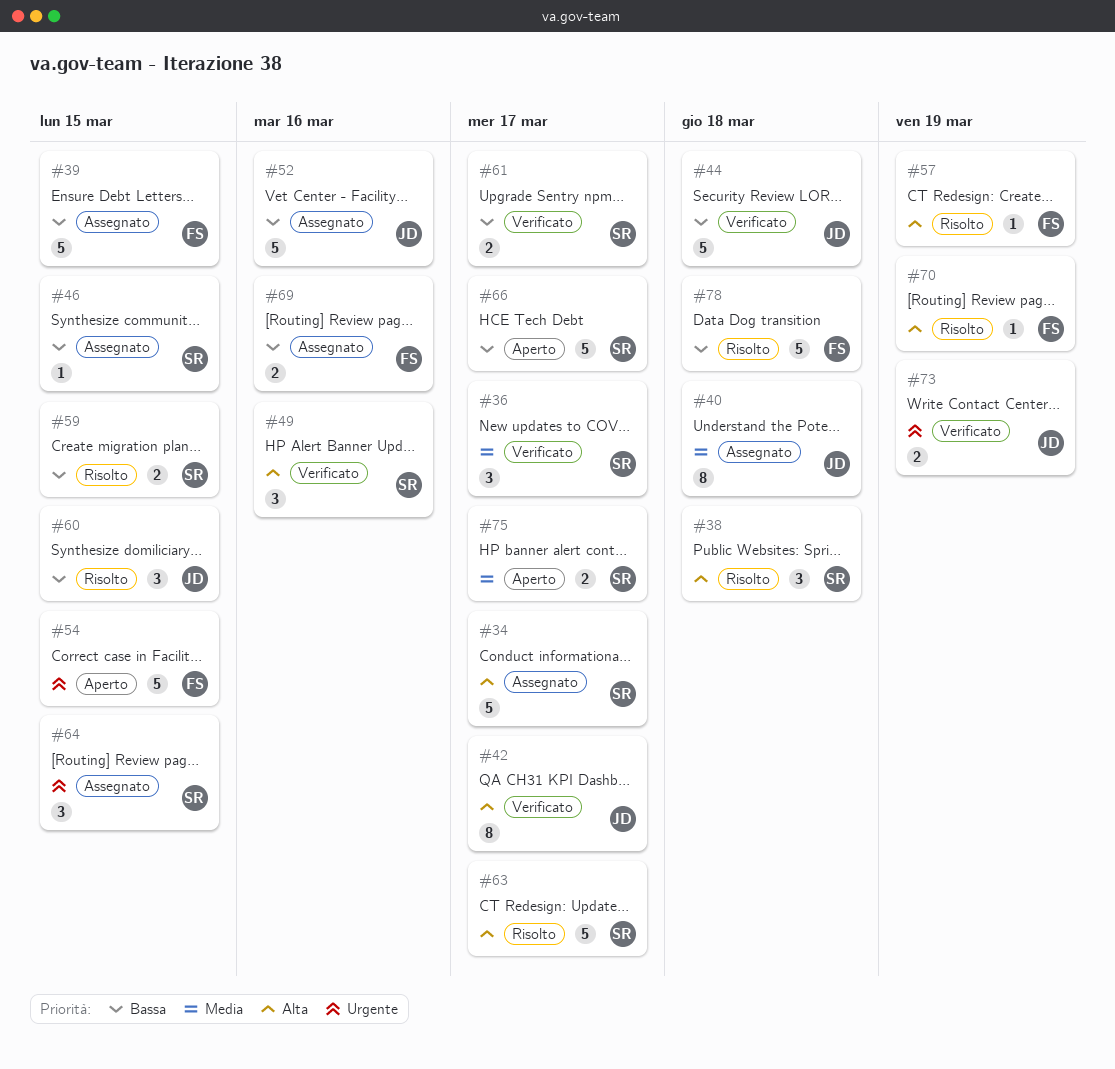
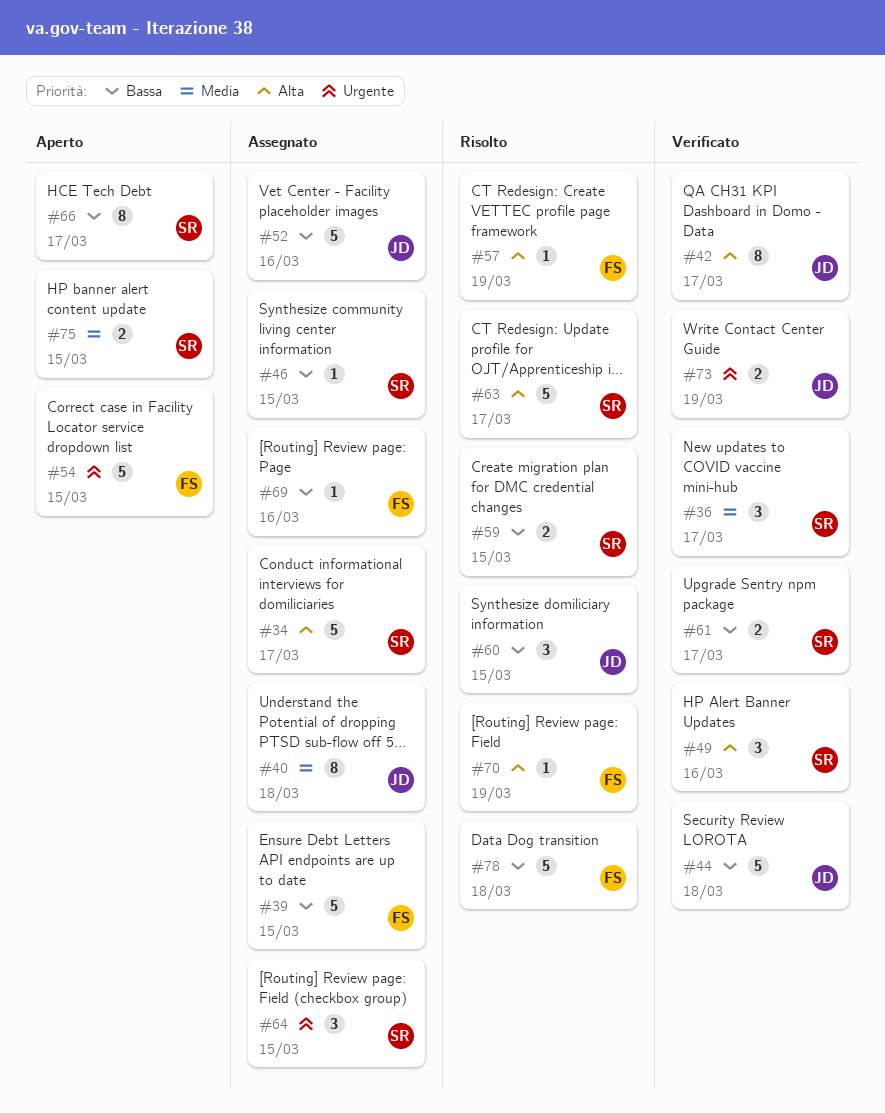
#38: present -> none
#66, estimate: 5 -> 8
#69, estimate: 2 -> 1
#75, due: Mar 17 -> Mar 15

